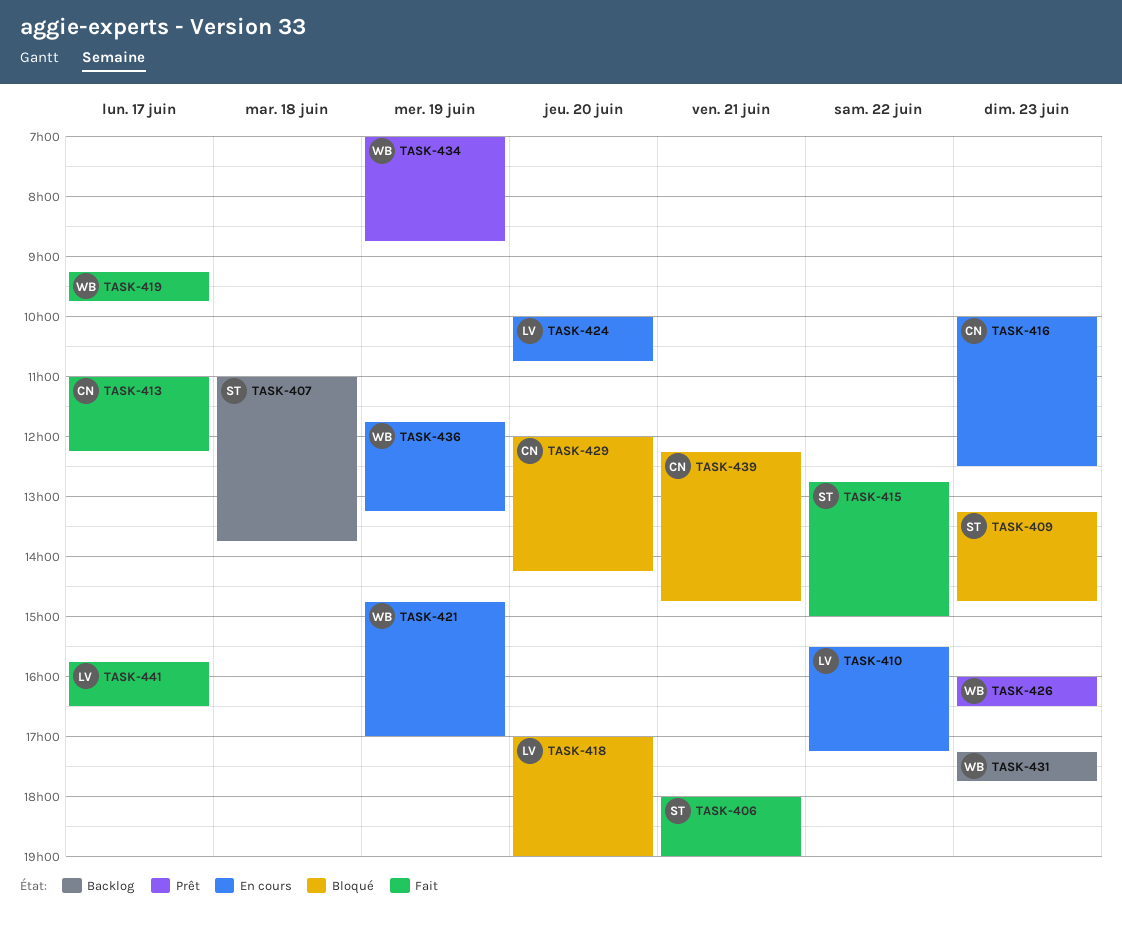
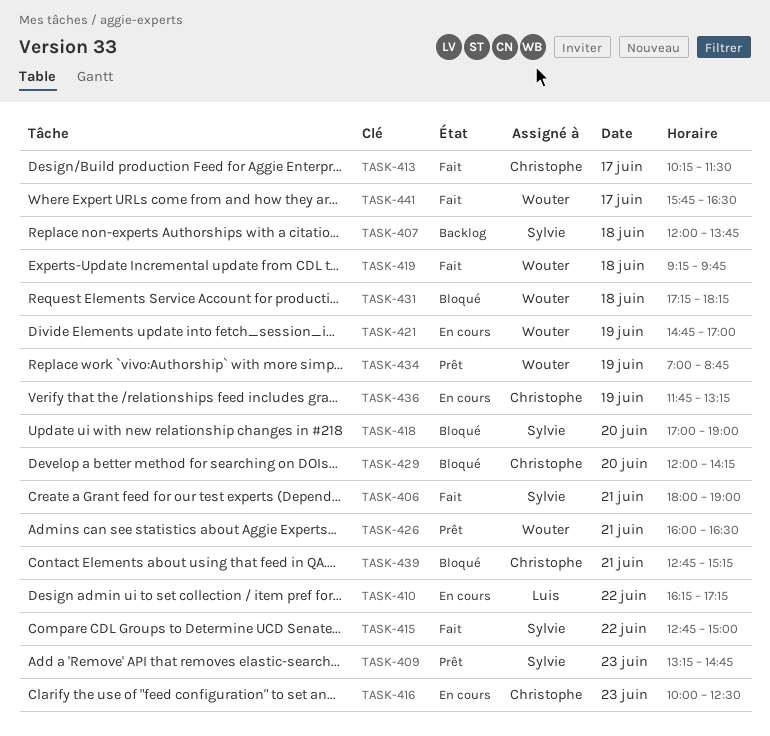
TASK-407, begins: 11:00 -> 12:00
TASK-409, status: Bloqué -> Prêt
TASK-410, begins: 15:30 -> 16:15
TASK-413, begins: 11:00 -> 10:15
TASK-413, ends: 12:15 -> 11:30
TASK-418, owner: Luis -> Sylvie
TASK-419, day: Jun 17 -> Jun 18
TASK-424: present -> none
TASK-426, day: Jun 23 -> Jun 21
TASK-431, status: Backlog -> Bloqué
TASK-431, day: Jun 23 -> Jun 18
TASK-431, ends: 17:45 -> 18:15
TASK-436, owner: Wouter -> Christophe
TASK-439, begins: 12:15 -> 12:45
TASK-439, ends: 14:45 -> 15:15
TASK-441, owner: Luis -> Wouter

